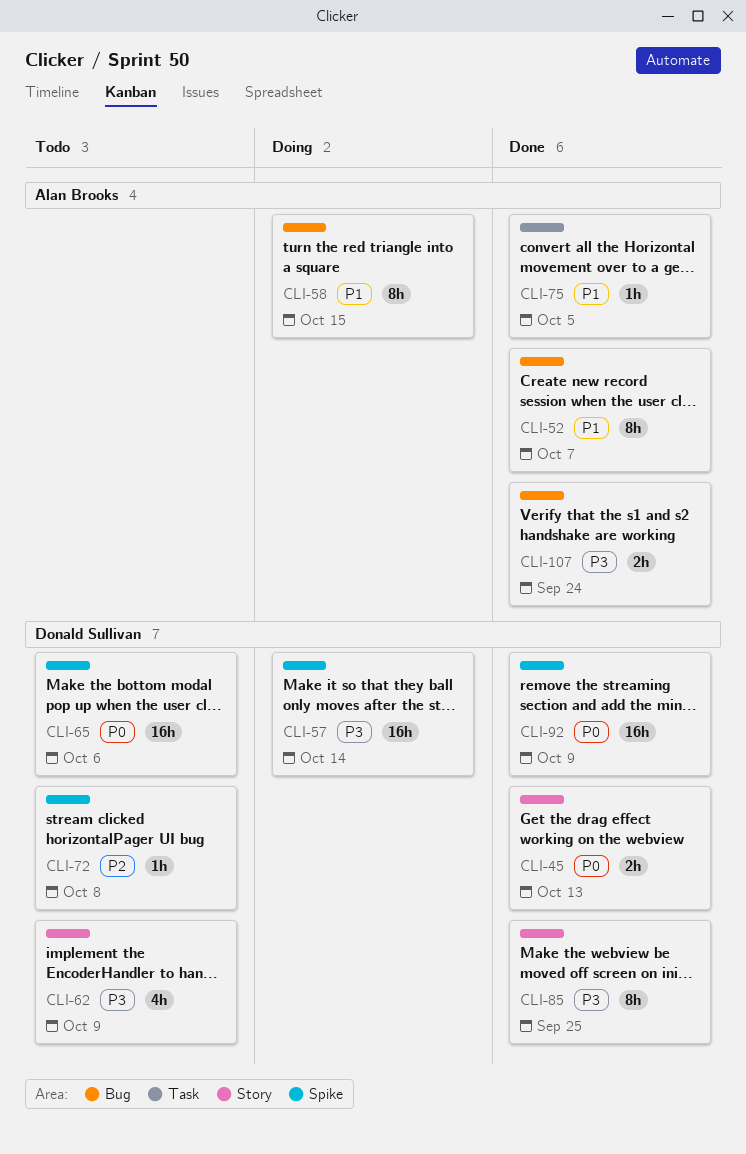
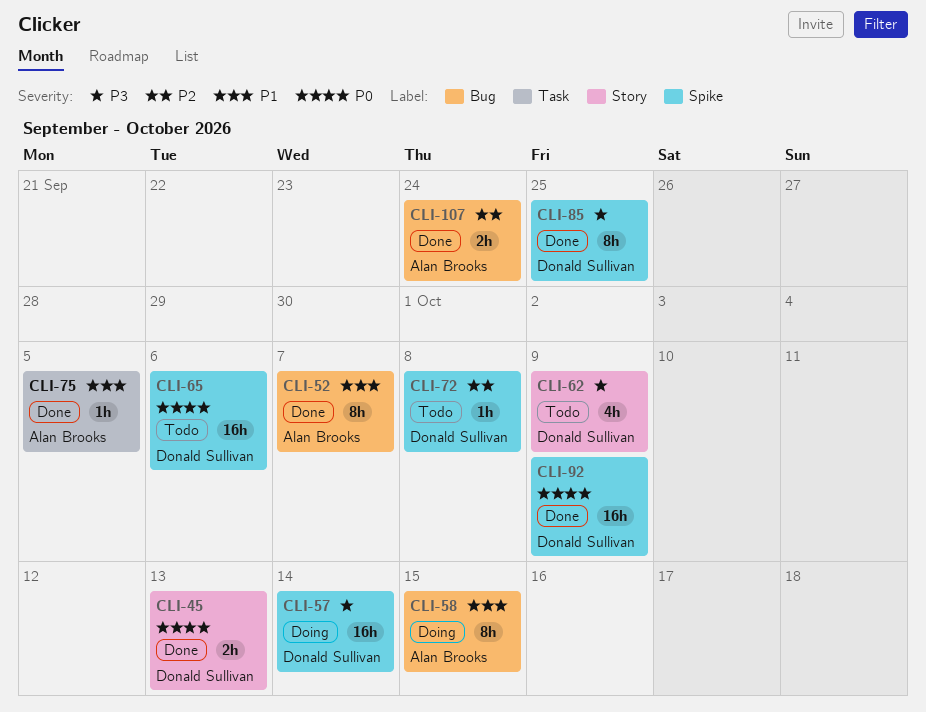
CLI-85, label: Story -> Spike
CLI-107, priority: P3 -> P2

